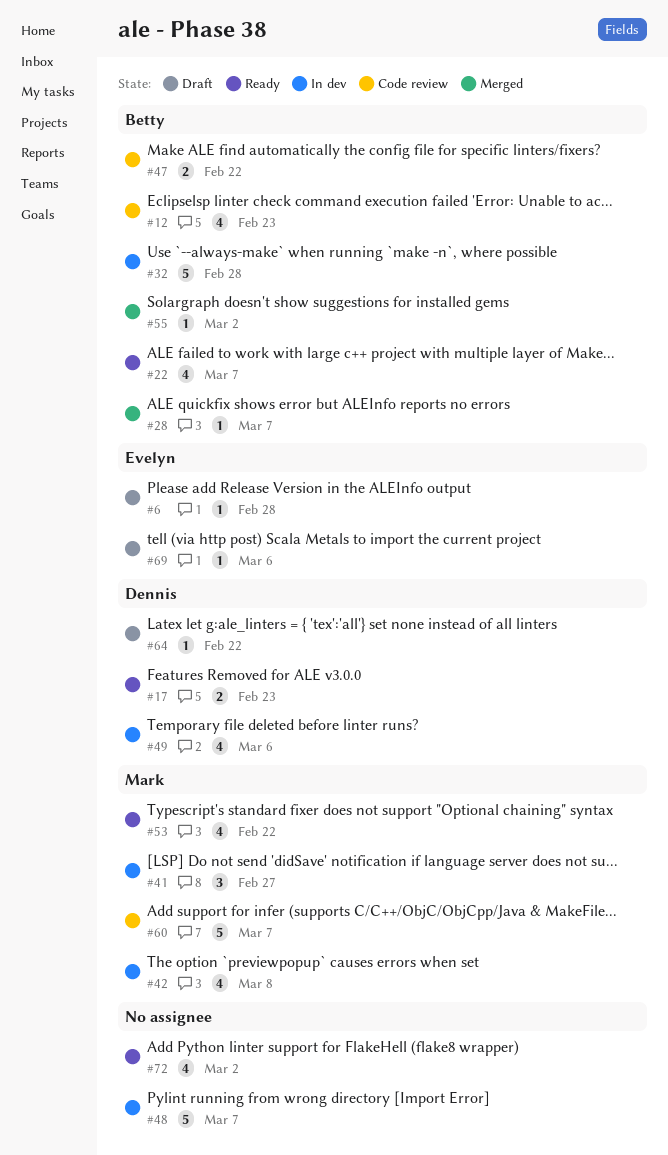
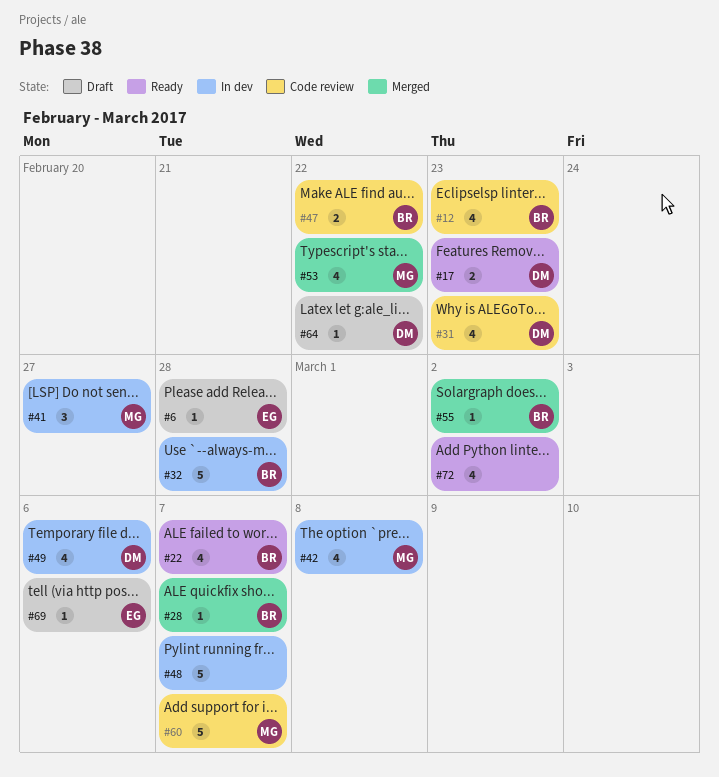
#31: none -> present
#53, status: Ready -> Merged

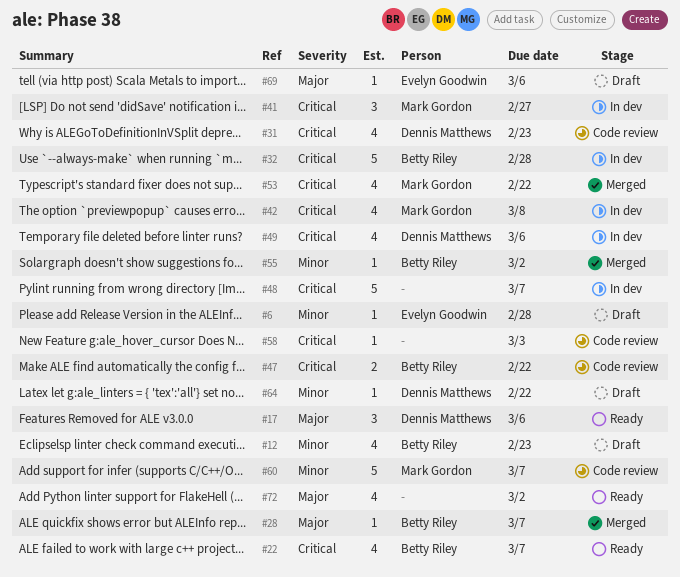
#12, status: Code review -> Draft
#17, estimate: 2 -> 3
#17, due: Feb 23 -> Mar 6
#58: none -> present

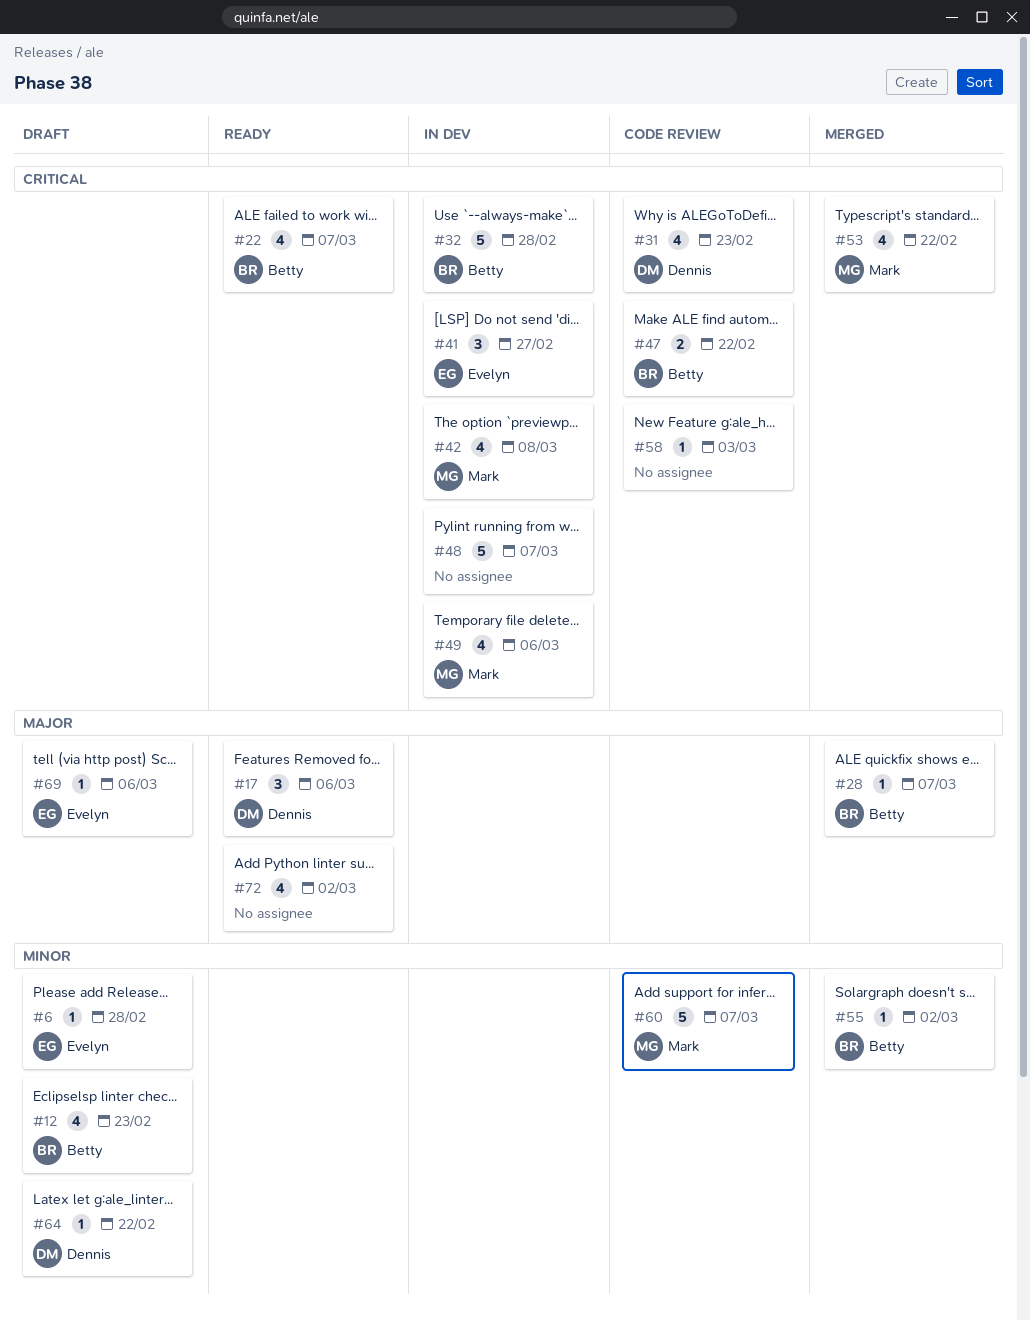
#41, owner: Mark Gordon -> Evelyn Goodwin
#49, owner: Dennis Matthews -> Mark Gordon

